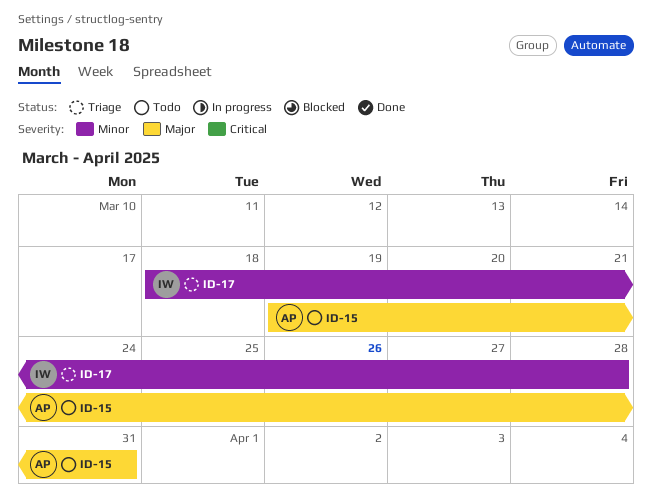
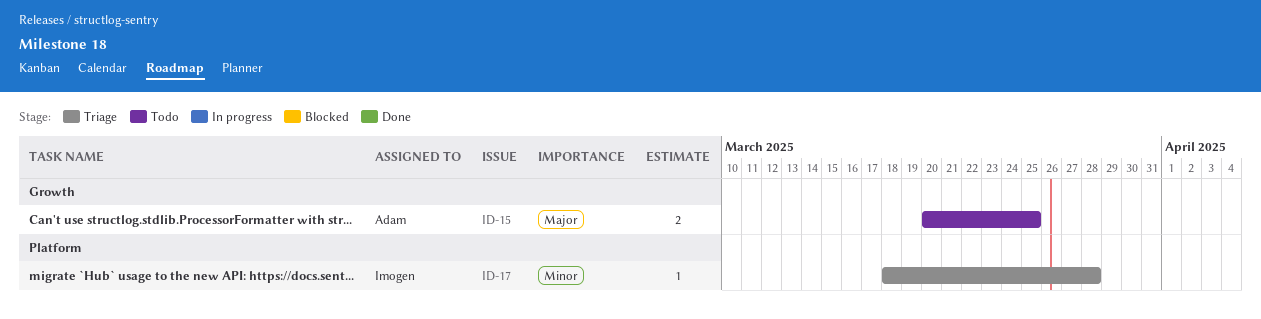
ID-15, start: Mar 19 -> Mar 20
ID-15, due: Mar 31 -> Mar 25

